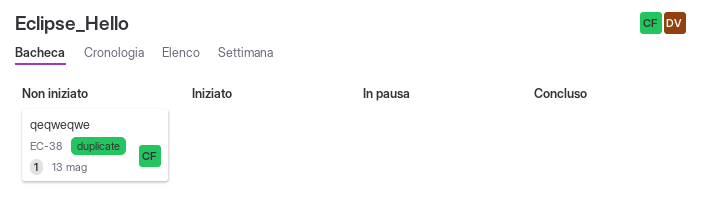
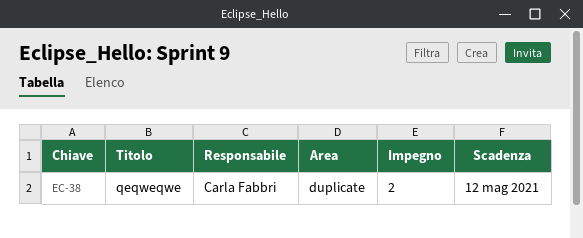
EC-38, estimate: 1 -> 2
EC-38, due: May 13 -> May 12

